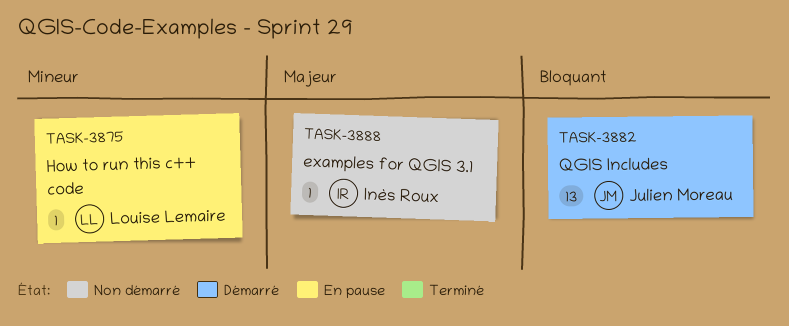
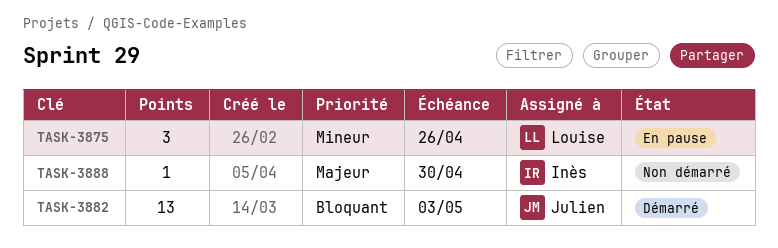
TASK-3875, estimate: 1 -> 3

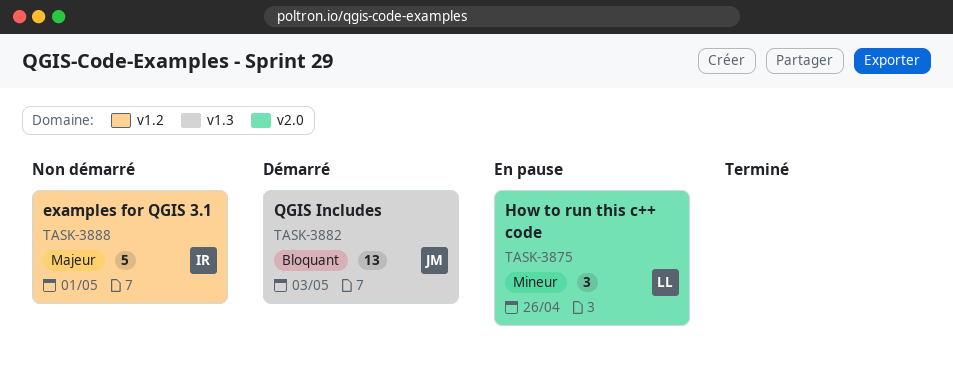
TASK-3888, estimate: 1 -> 5
TASK-3888, due: Apr 30 -> May 1

